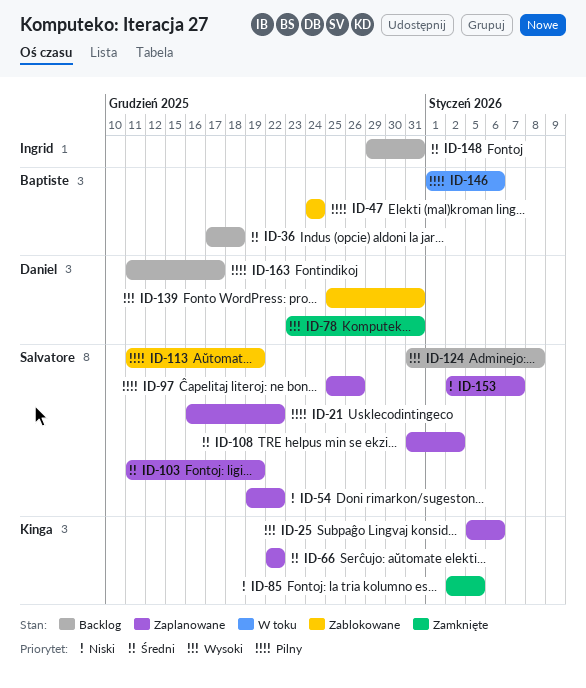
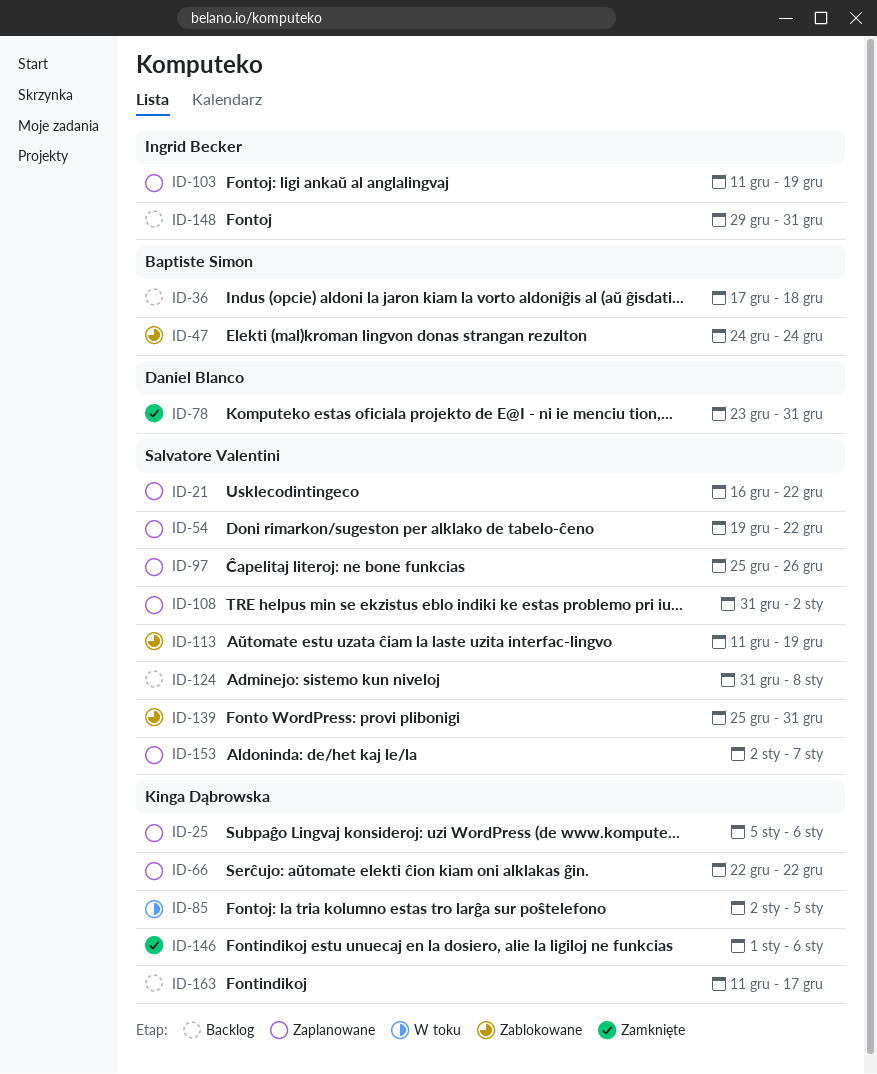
ID-85, status: Zamknięte -> W toku
ID-103, owner: Salvatore Valentini -> Ingrid Becker
ID-139, owner: Daniel Blanco -> Salvatore Valentini
ID-146, status: W toku -> Zamknięte
ID-146, owner: Baptiste Simon -> Kinga Dąbrowska
ID-163, owner: Daniel Blanco -> Kinga Dąbrowska

